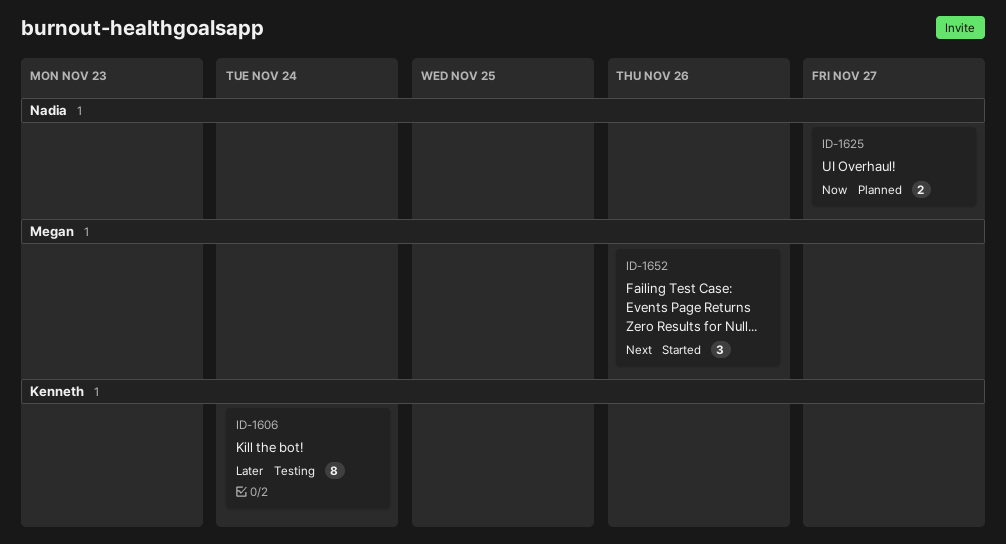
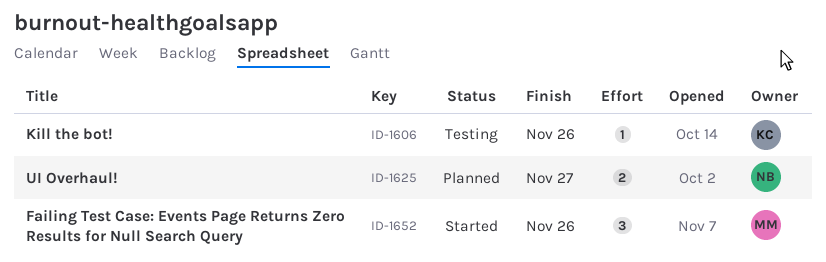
ID-1606, estimate: 8 -> 1
ID-1606, due: Nov 24 -> Nov 26

